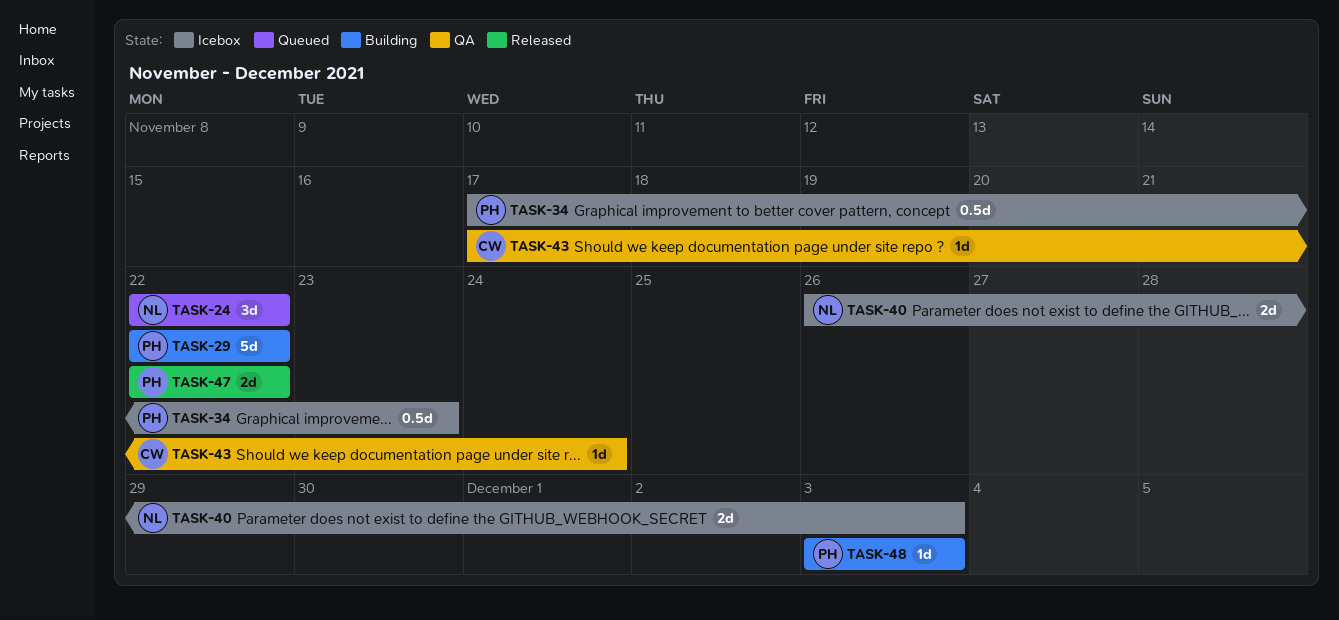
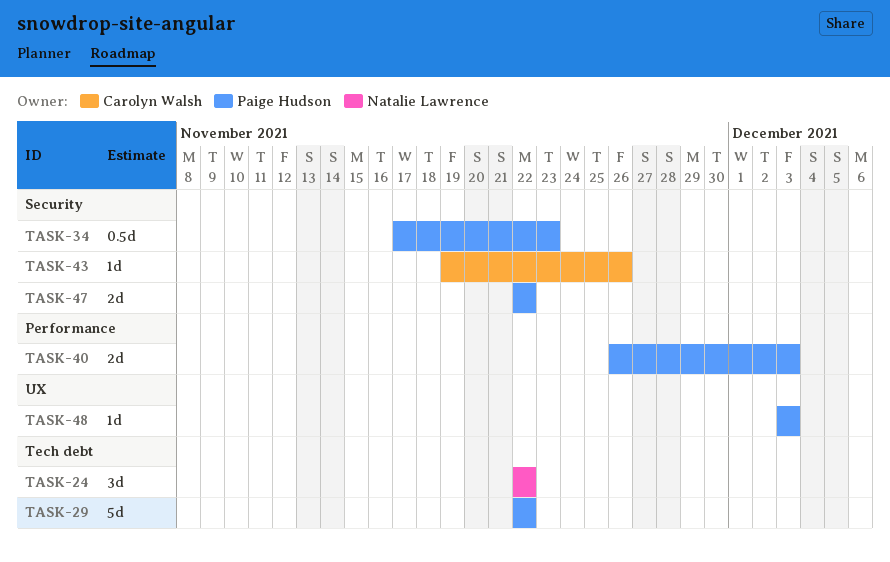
TASK-40, owner: Natalie Lawrence -> Paige Hudson
TASK-43, start: Nov 17 -> Nov 19
TASK-43, due: Nov 24 -> Nov 26

